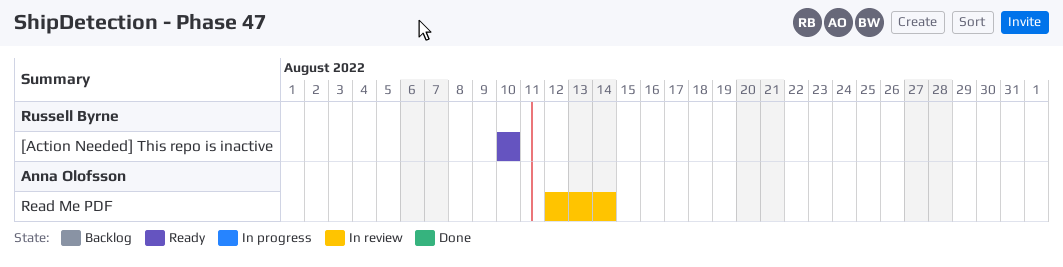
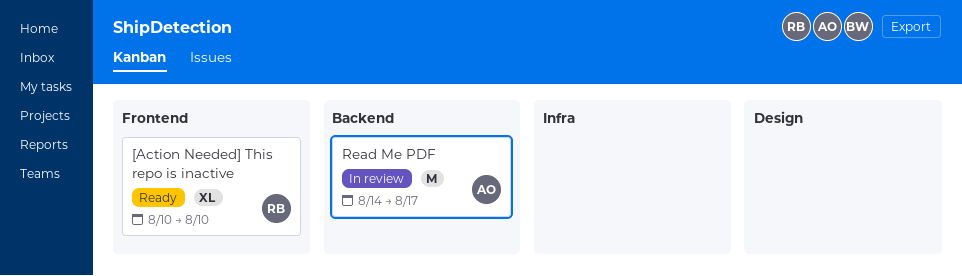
Read Me PDF, start: Aug 12 -> Aug 14
Read Me PDF, due: Aug 14 -> Aug 17

